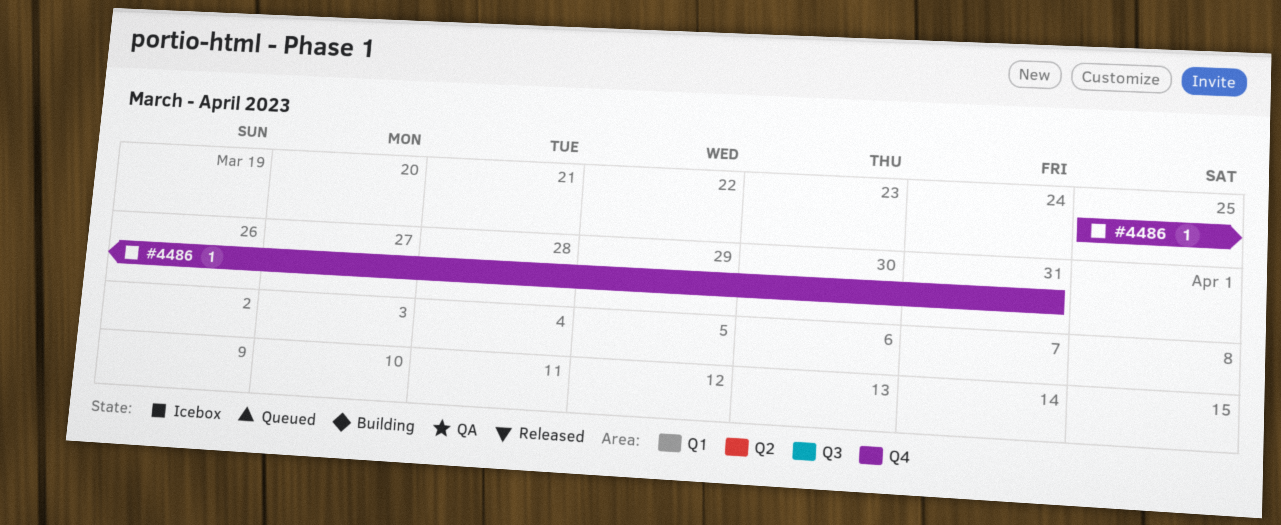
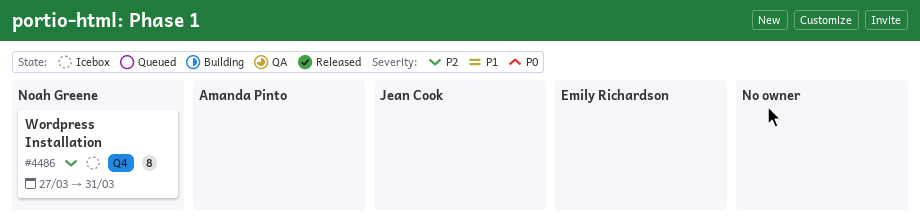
#4486, estimate: 1 -> 8
#4486, start: Mar 25 -> Mar 27

